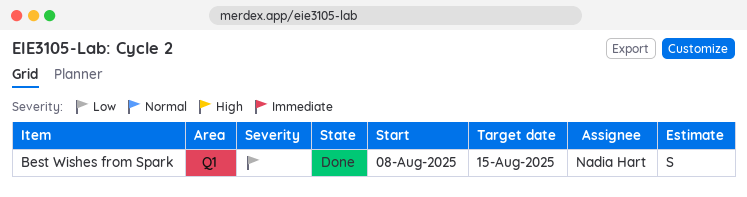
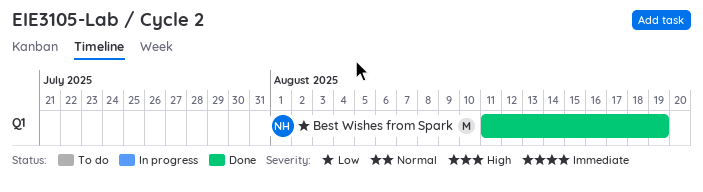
Best Wishes from Spark, estimate: S -> M
Best Wishes from Spark, start: Aug 8 -> Aug 11
Best Wishes from Spark, due: Aug 15 -> Aug 19

